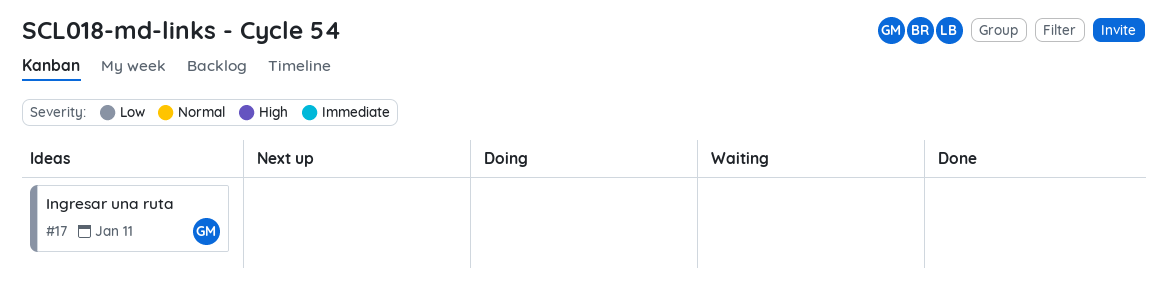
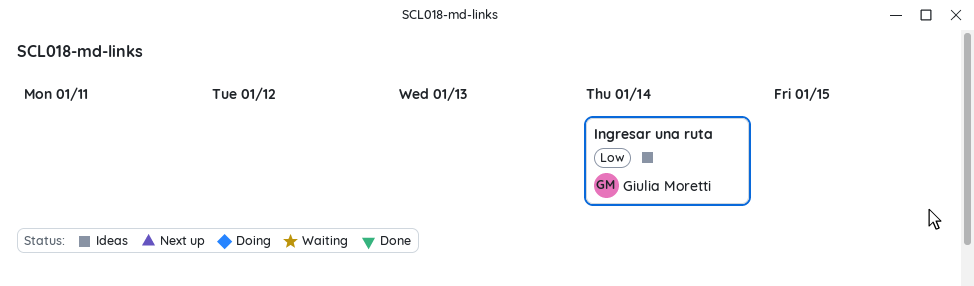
Ingresar una ruta, due: Jan 11 -> Jan 14

